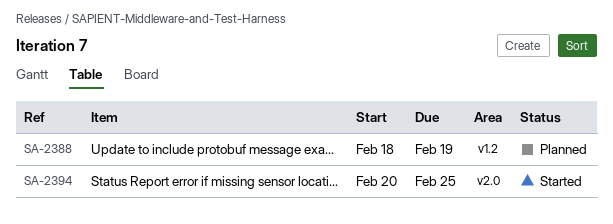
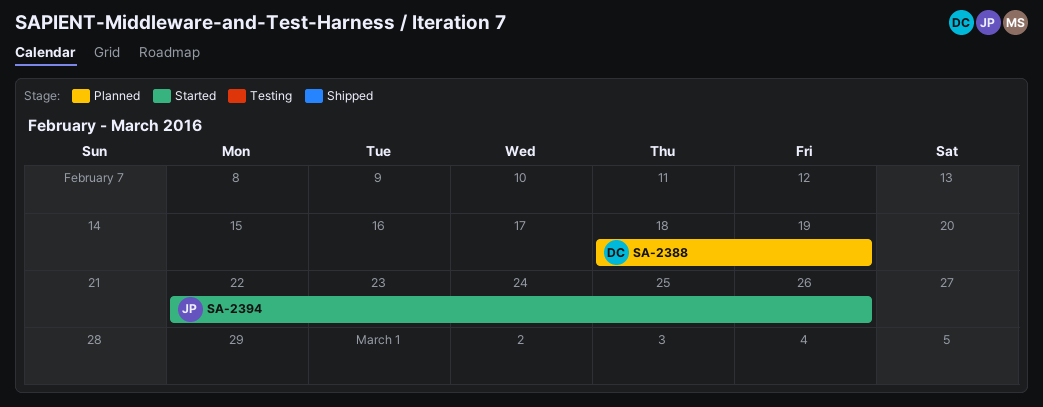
SA-2394, start: Feb 20 -> Feb 22
SA-2394, due: Feb 25 -> Feb 26

